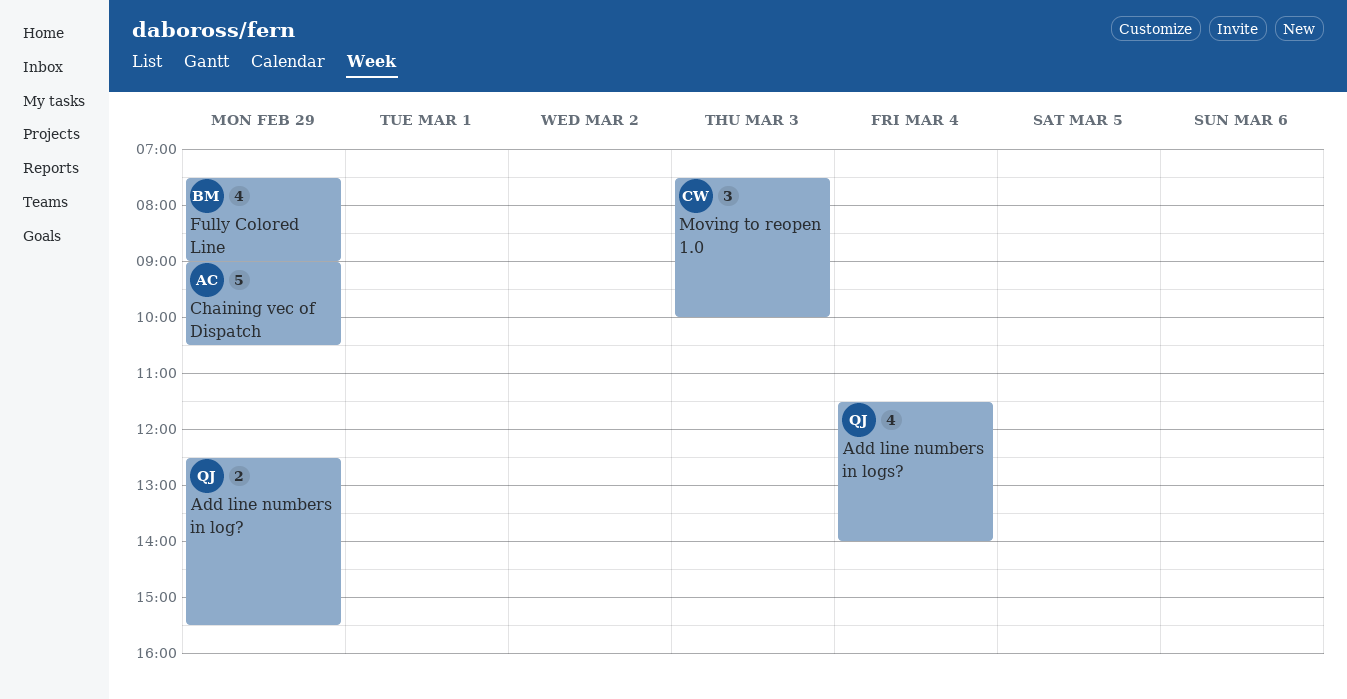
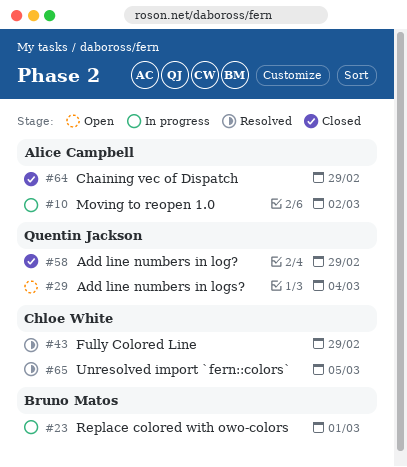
Fully Colored Line, owner: Bruno Matos -> Chloe White
Moving to reopen 1.0, owner: Chloe White -> Alice Campbell
Moving to reopen 1.0, day: Mar 3 -> Mar 2
Replace colored with owo-colors: none -> present
Unresolved import `fern::colors`: none -> present

